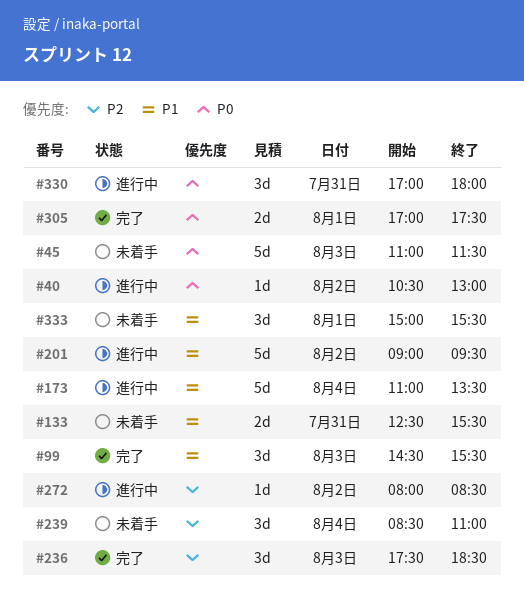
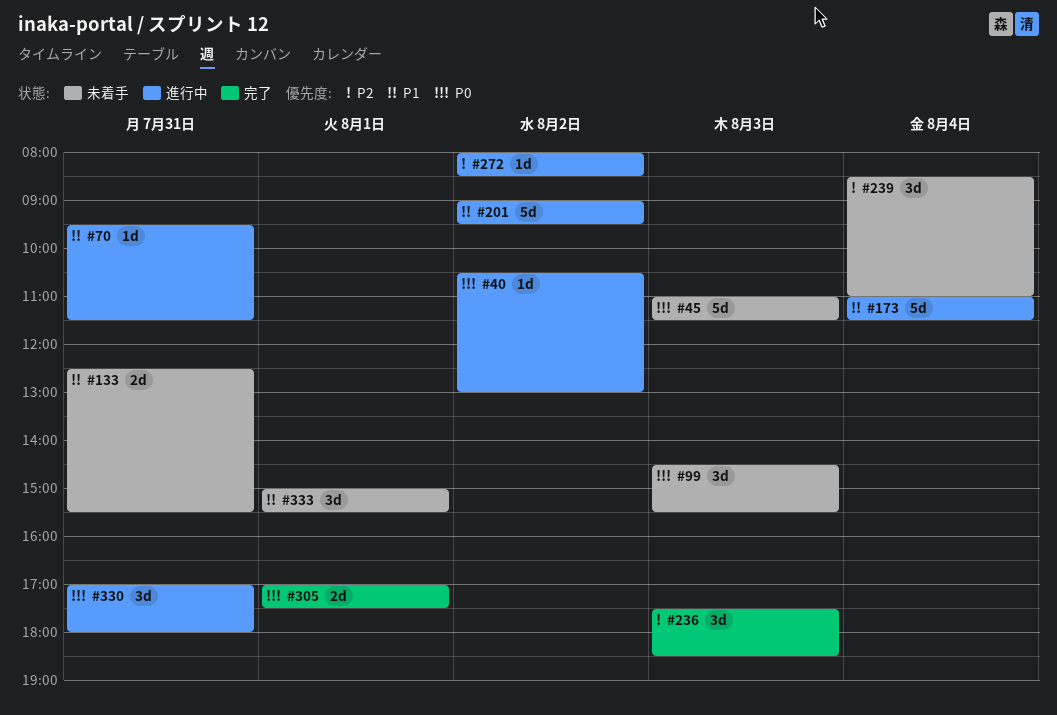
#70: none -> present
#99, status: 完了 -> 未着手
#99, priority: P1 -> P0
#173, ends: 13:30 -> 11:30

